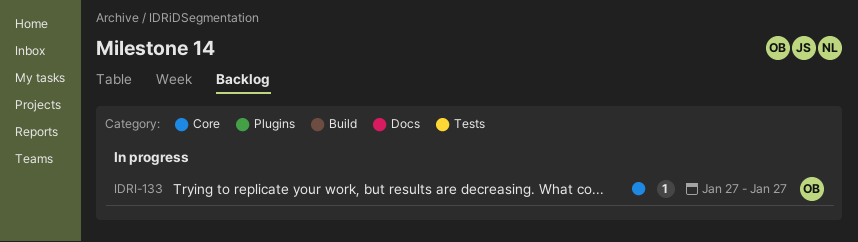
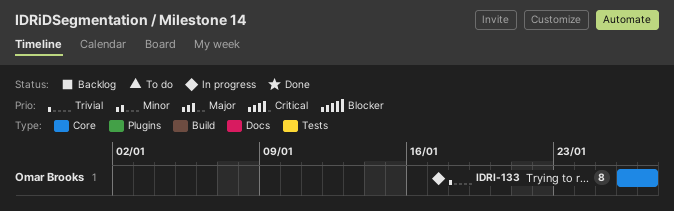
IDRI-133, estimate: 1 -> 8
IDRI-133, start: Jan 27 -> Jan 26

